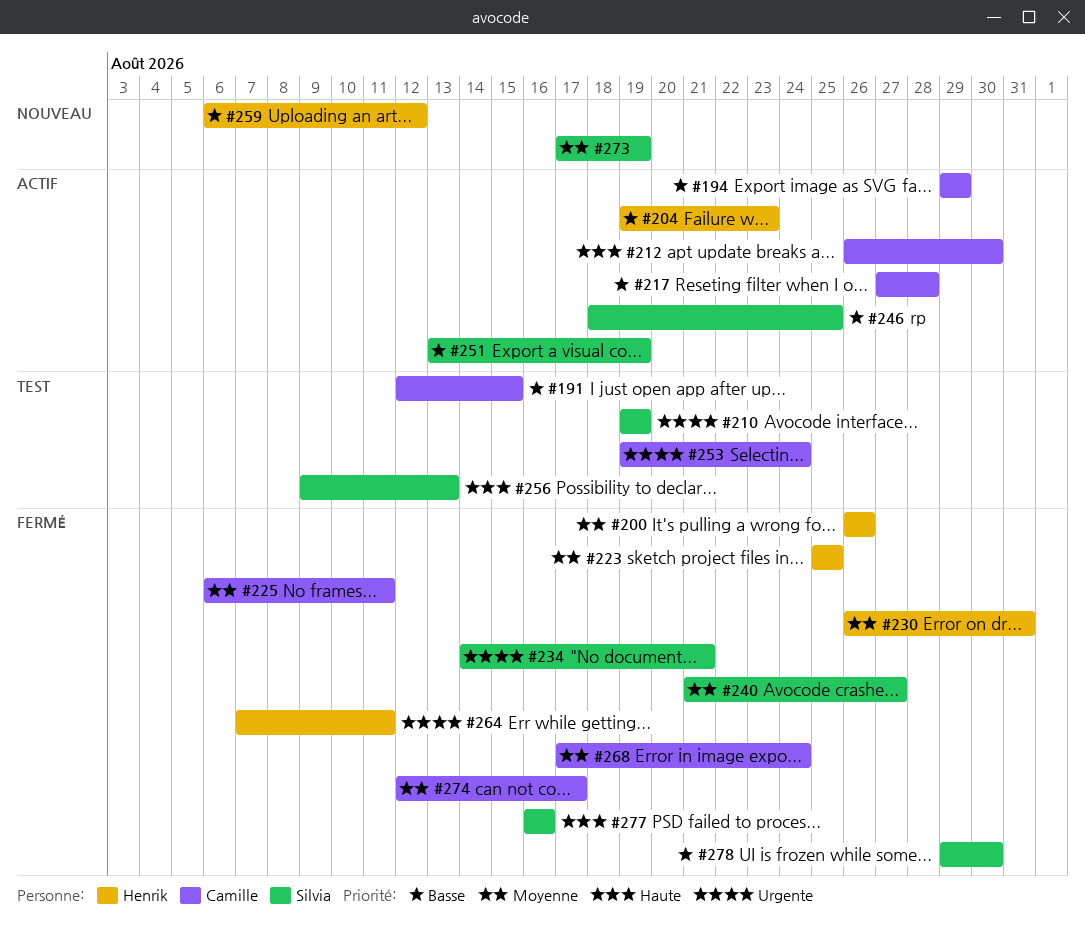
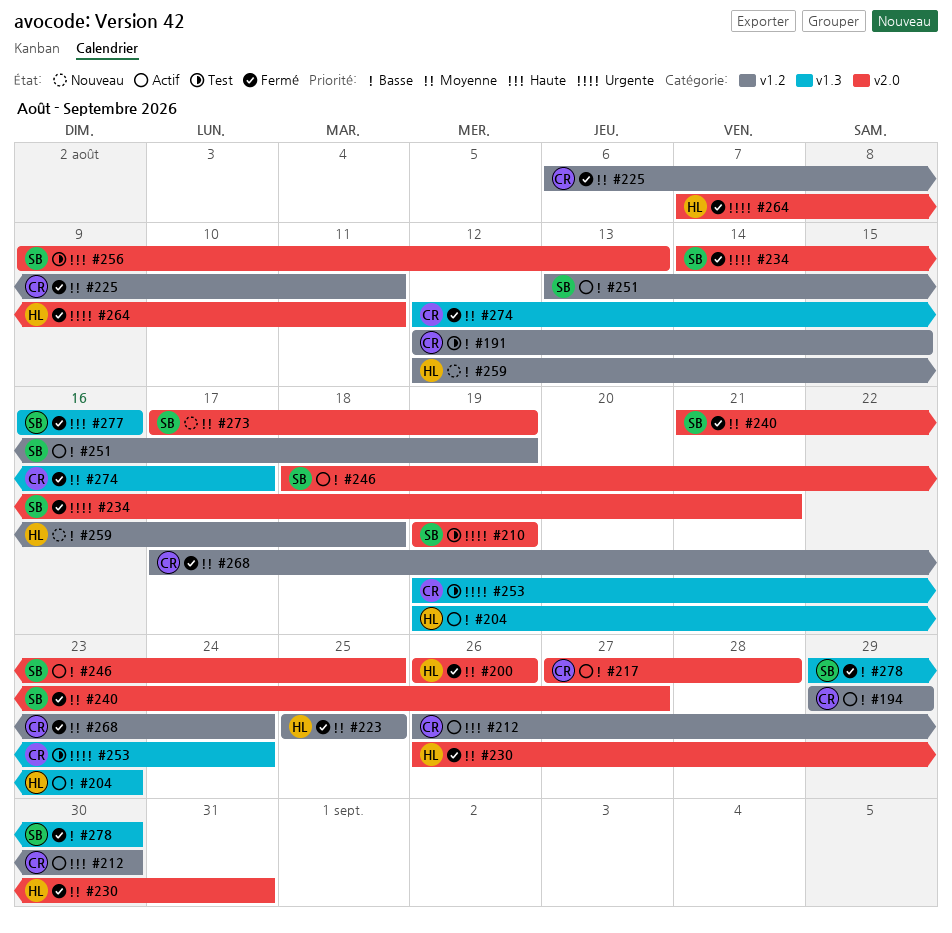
#259, start: Aug 6 -> Aug 12
#259, due: Aug 12 -> Aug 18

